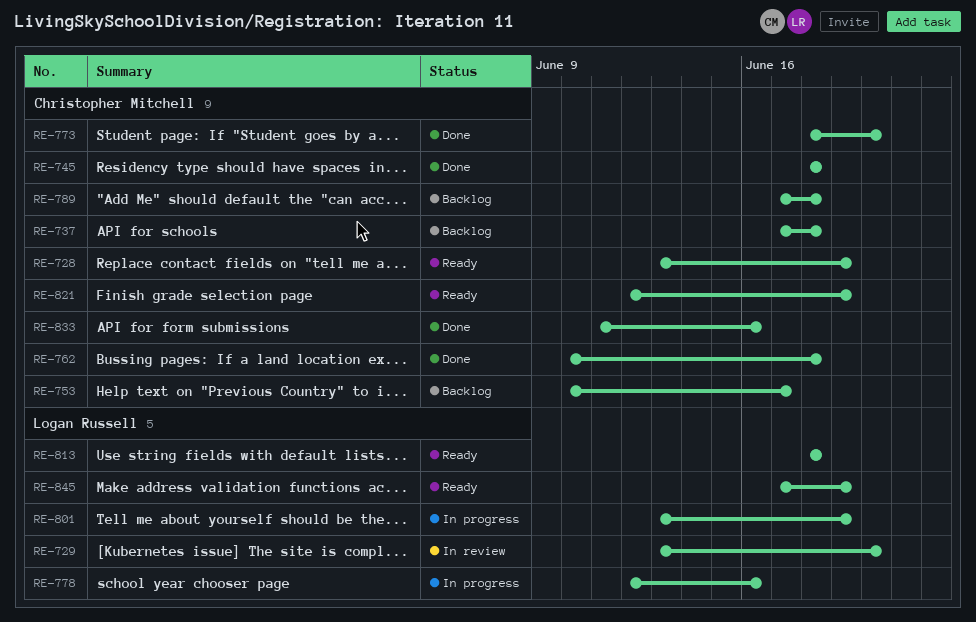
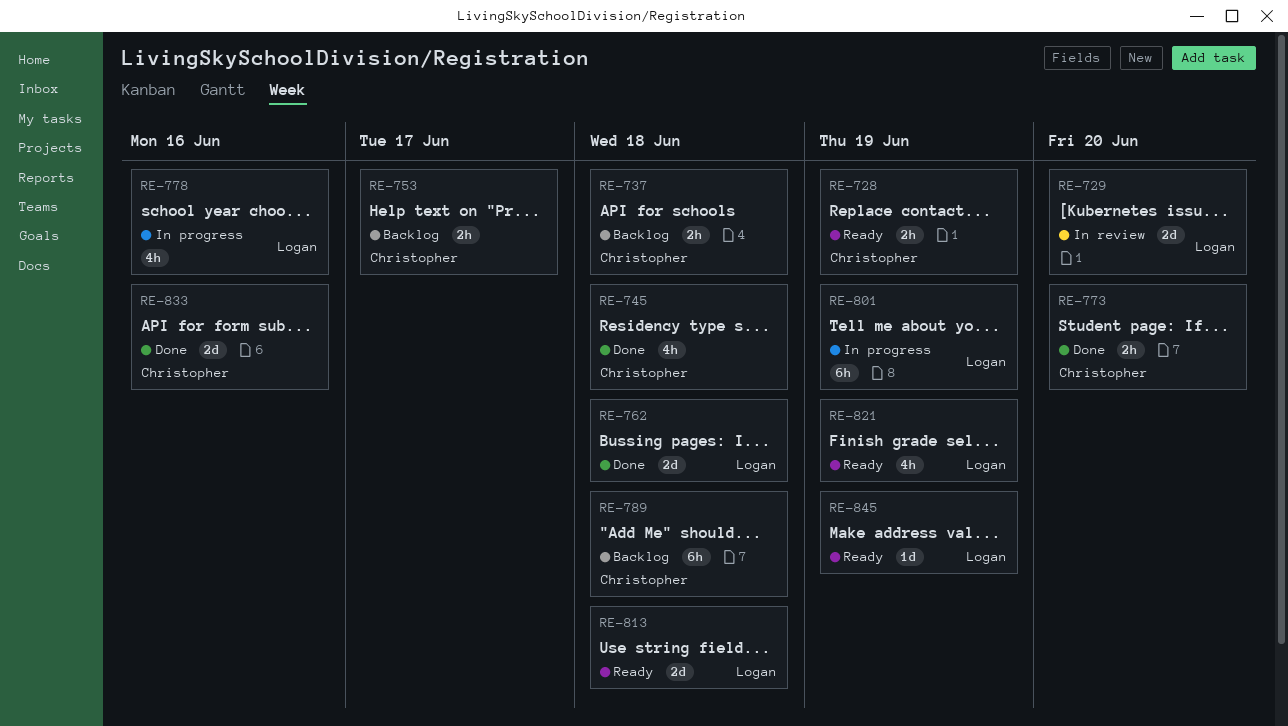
RE-762, owner: Christopher Mitchell -> Logan Russell
RE-821, owner: Christopher Mitchell -> Logan Russell

